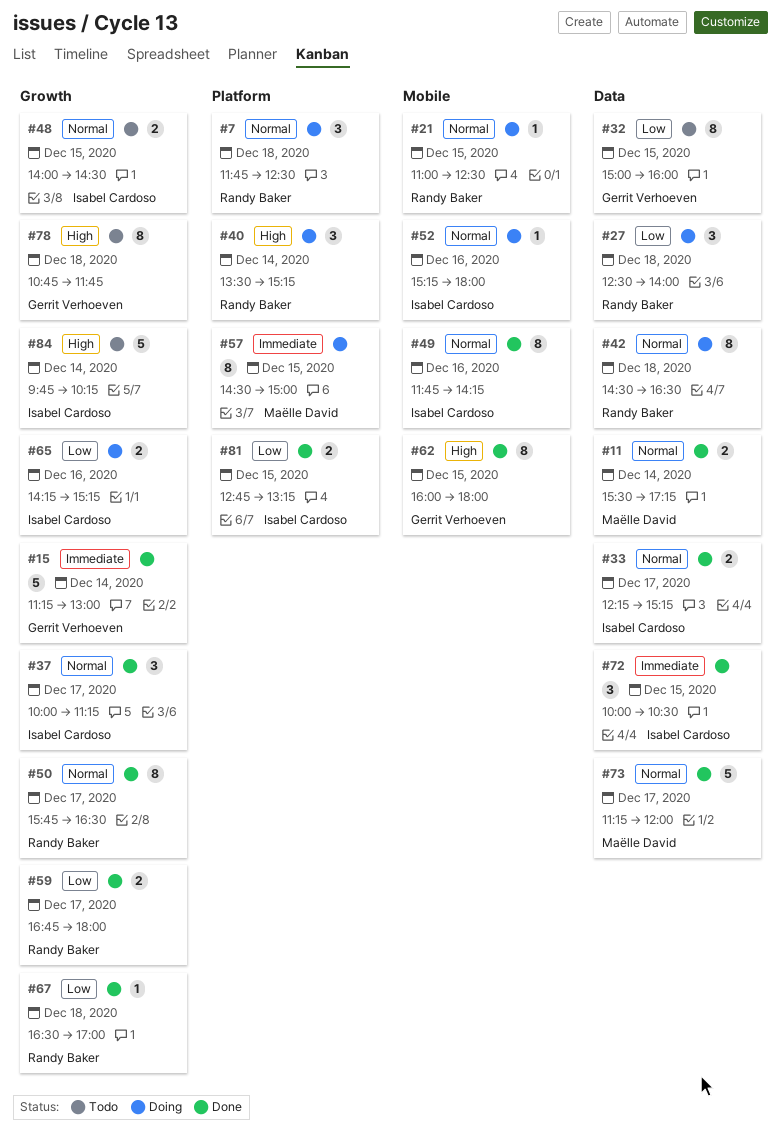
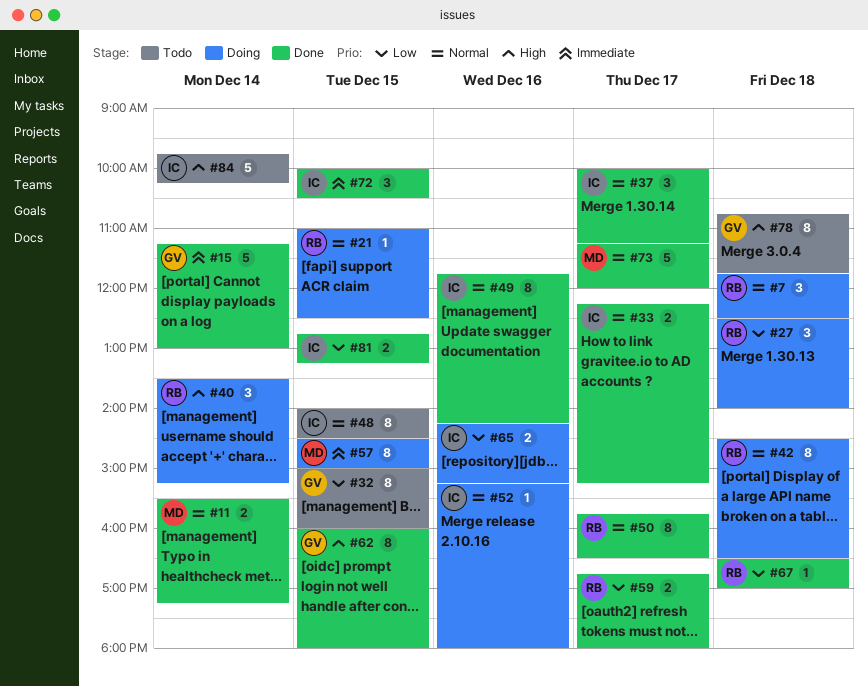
#48, estimate: 2 -> 8

